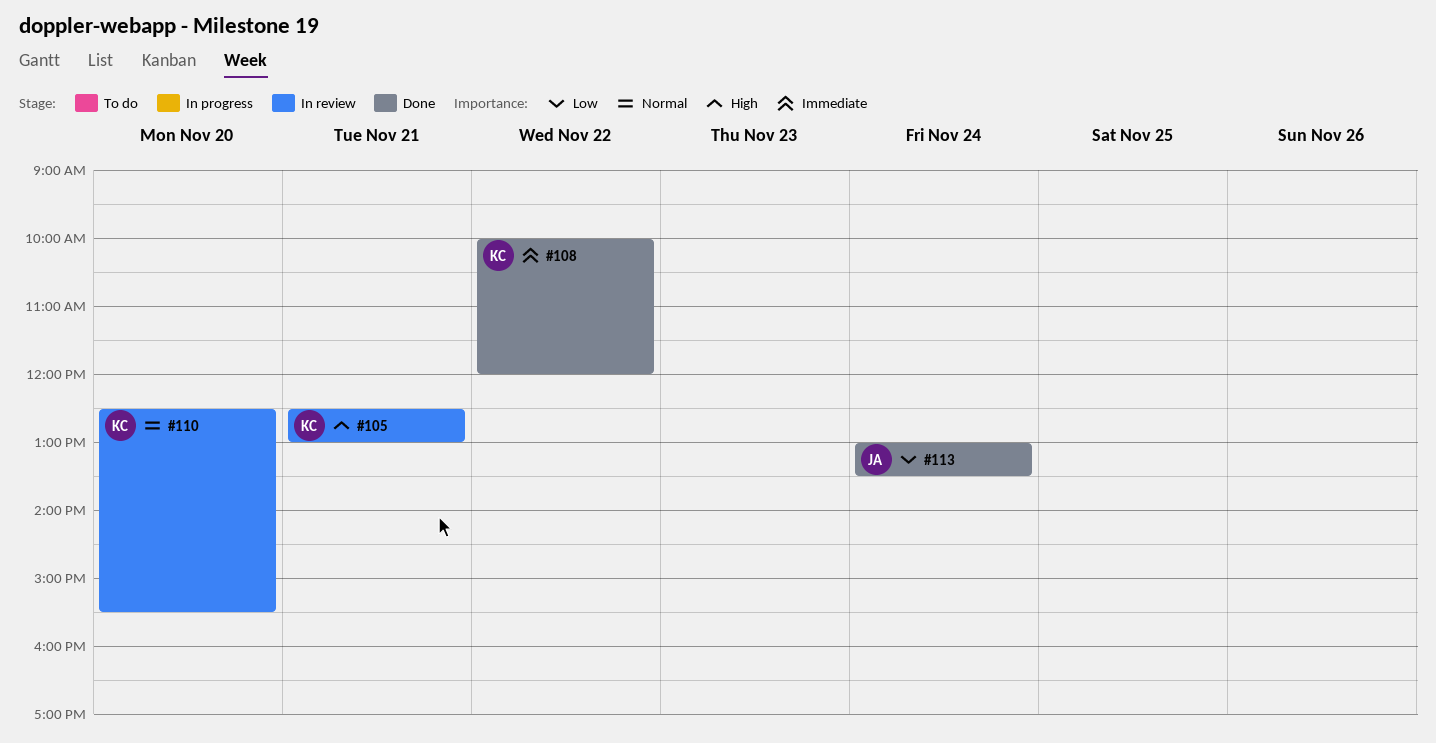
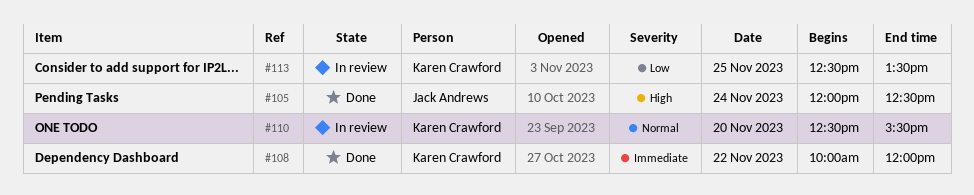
#105, status: In review -> Done
#105, owner: Karen Crawford -> Jack Andrews
#105, day: Nov 21 -> Nov 24
#105, begins: 12:30 -> 12:00
#105, ends: 13:00 -> 12:30
#113, status: Done -> In review
#113, owner: Jack Andrews -> Karen Crawford
#113, day: Nov 24 -> Nov 25
#113, begins: 13:00 -> 12:30

